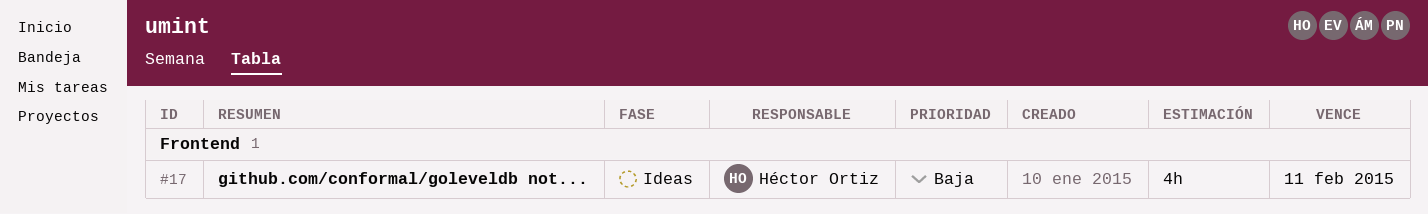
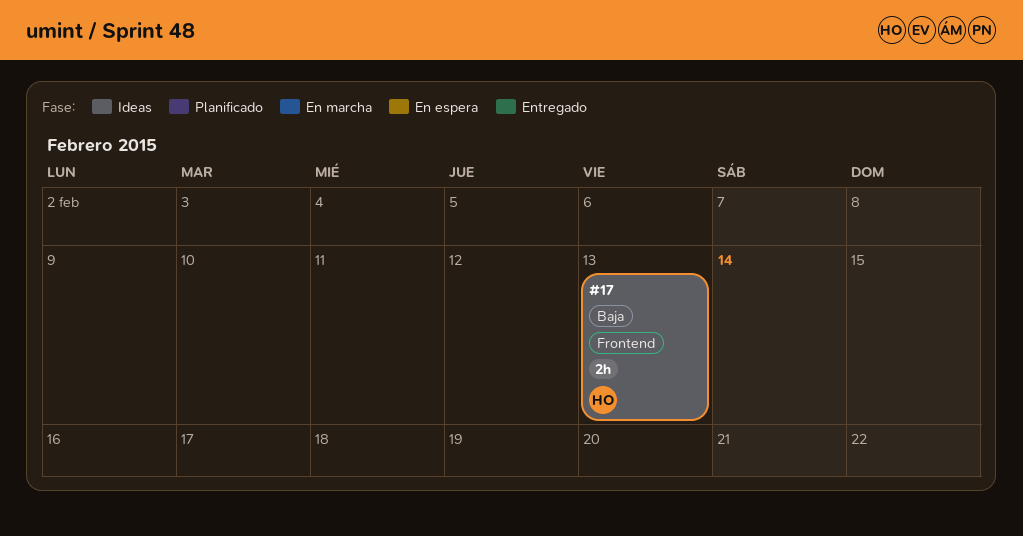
#17, estimate: 4h -> 2h
#17, due: Feb 11 -> Feb 13

